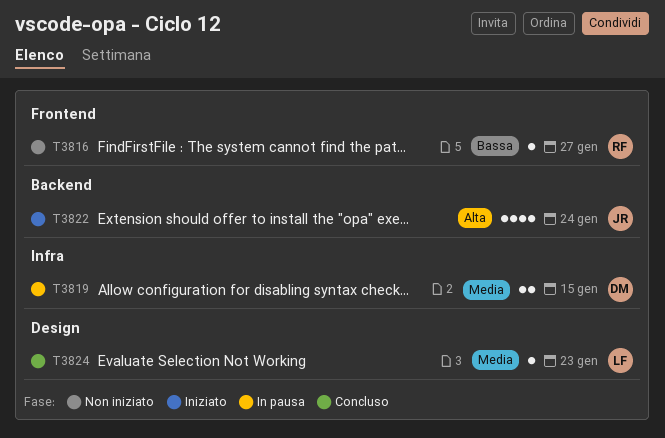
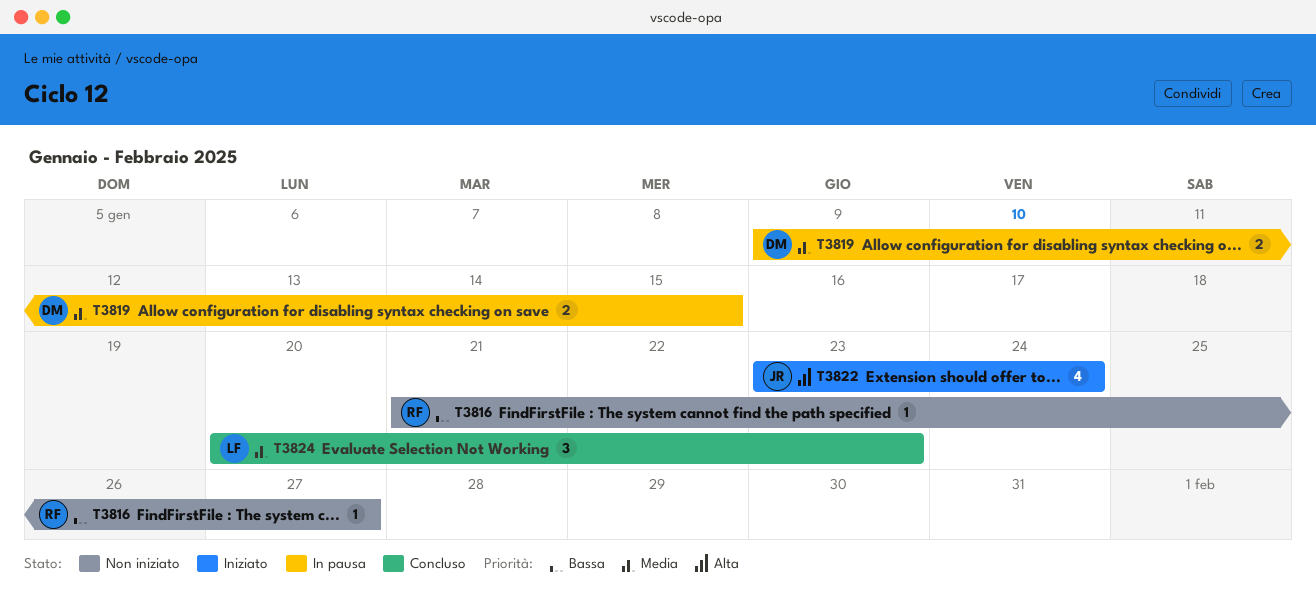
T3824, estimate: 1 -> 3

